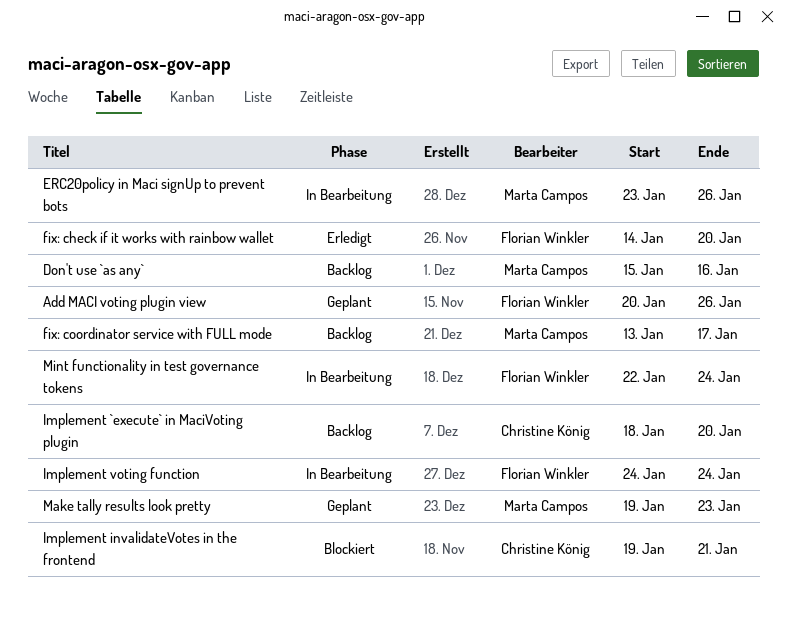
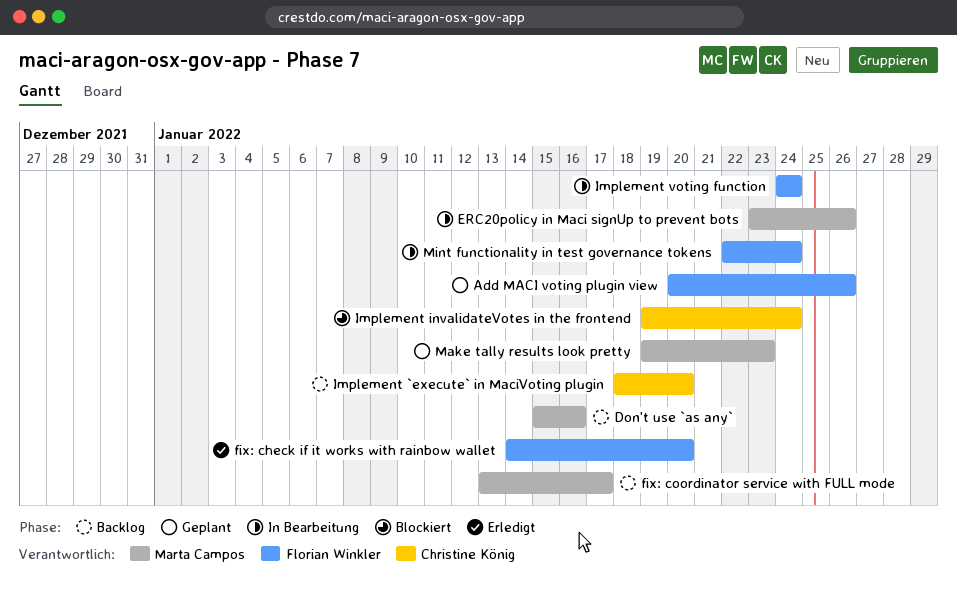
Implement invalidateVotes in the frontend, due: Jan 21 -> Jan 24

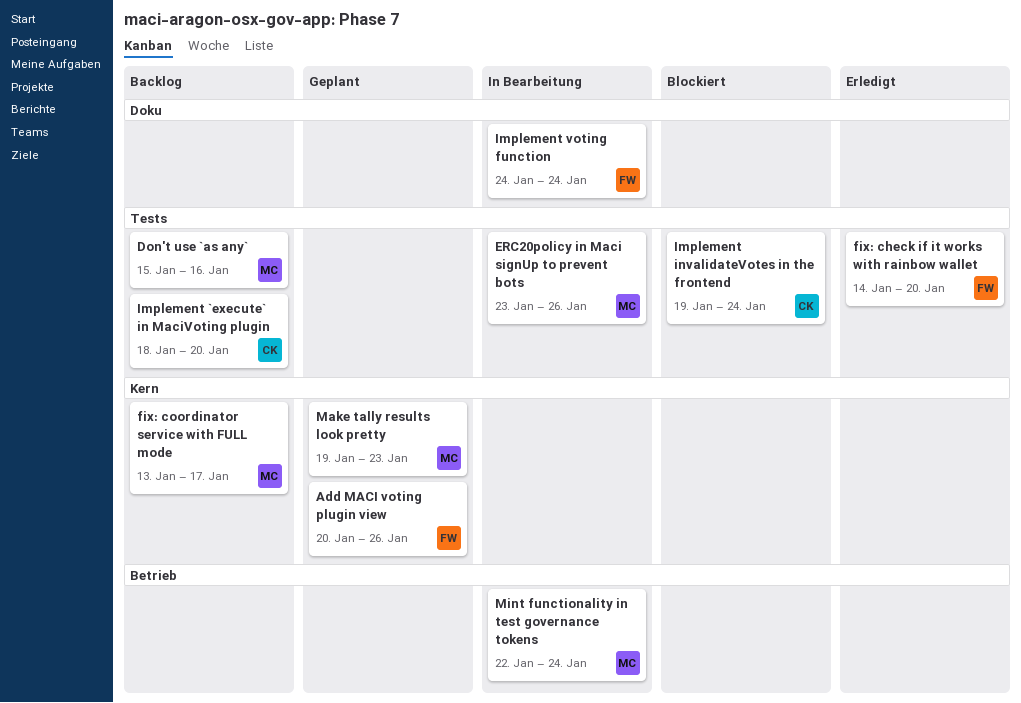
Mint functionality in test governance tokens, owner: Florian Winkler -> Marta Campos

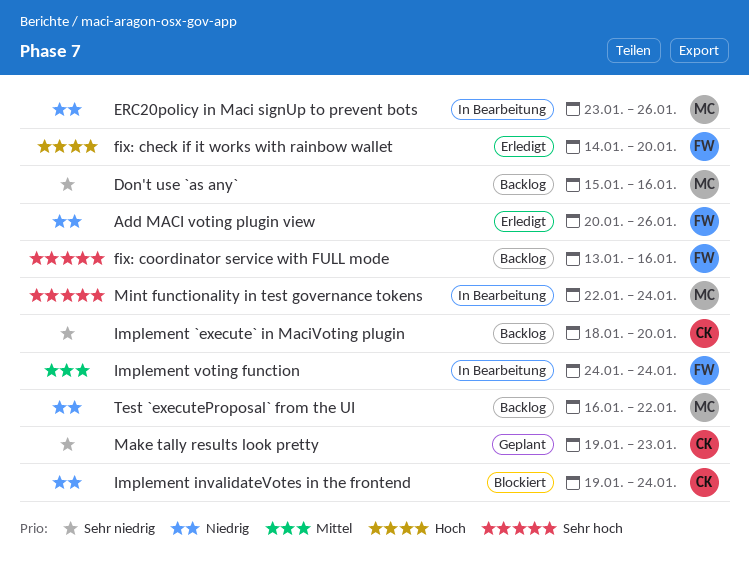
Add MACI voting plugin view, status: Geplant -> Erledigt
fix: coordinator service with FULL mode, owner: MC -> FW
fix: coordinator service with FULL mode, due: Jan 17 -> Jan 16
Make tally results look pretty, owner: MC -> CK
Test `executeProposal` from the UI: none -> present

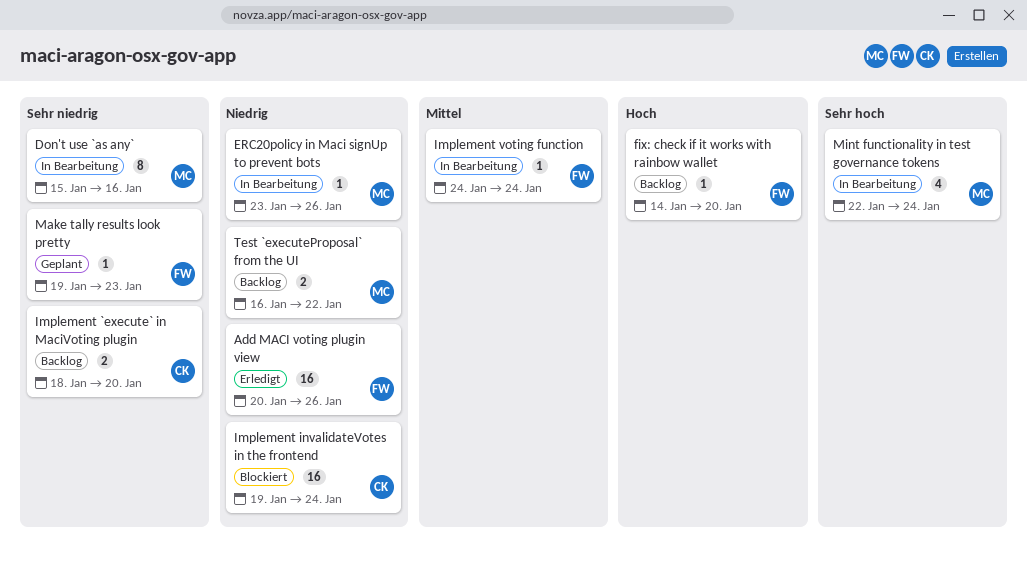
Don't use `as any`, status: Backlog -> In Bearbeitung
fix: check if it works with rainbow wallet, status: Erledigt -> Backlog
fix: coordinator service with FULL mode: present -> none
Make tally results look pretty, owner: CK -> FW

